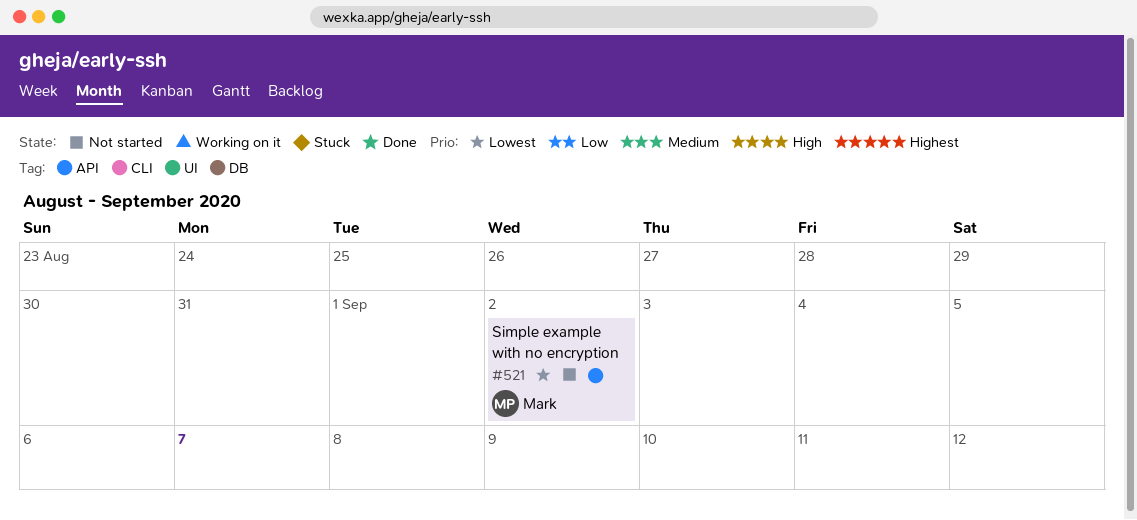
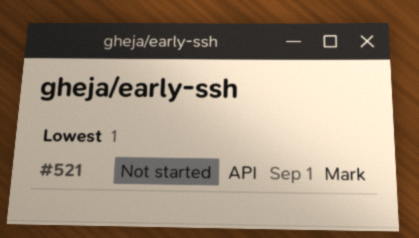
#521, due: Sep 2 -> Sep 1

